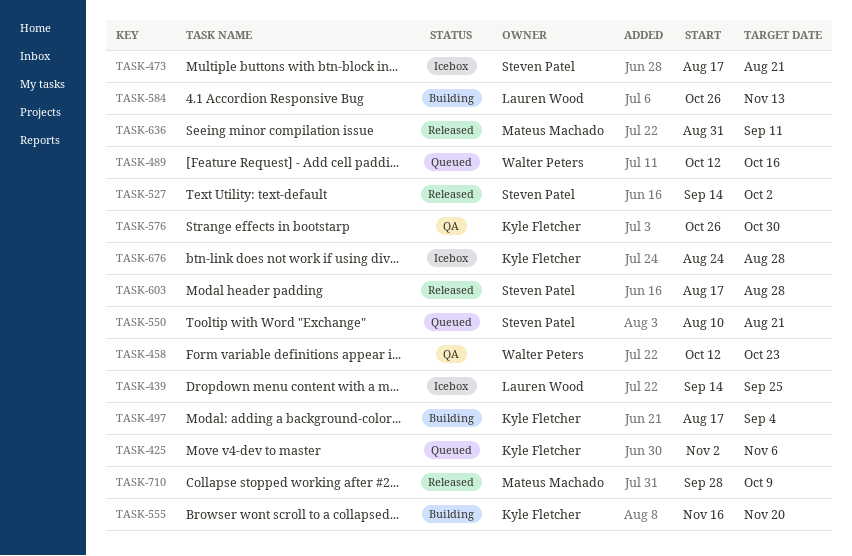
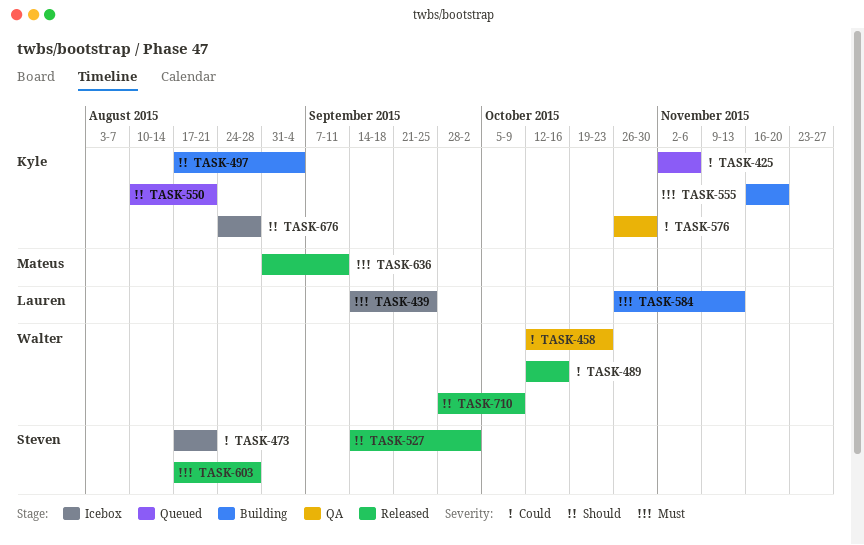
TASK-489, status: Queued -> Released
TASK-550, owner: Steven Patel -> Kyle Fletcher
TASK-710, owner: Mateus Machado -> Walter Peters

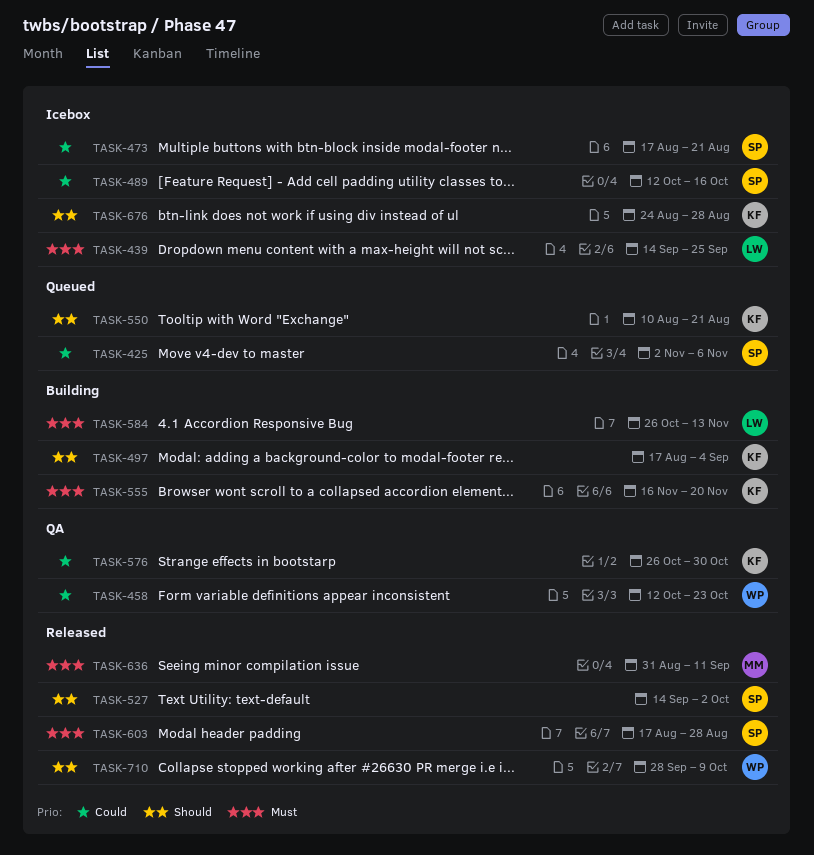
TASK-425, owner: Kyle -> Steven
TASK-489, status: Released -> Icebox
TASK-489, owner: Walter -> Steven

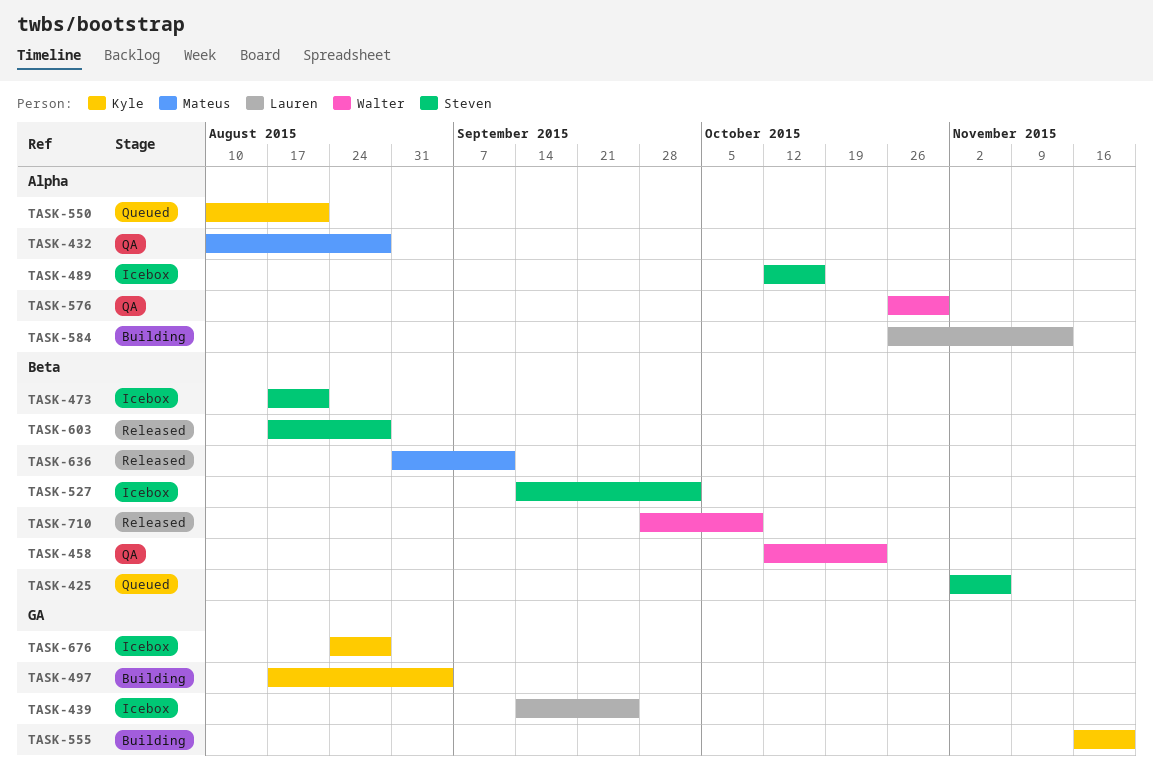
TASK-432: none -> present
TASK-527, status: Released -> Icebox
TASK-576, owner: Kyle -> Walter

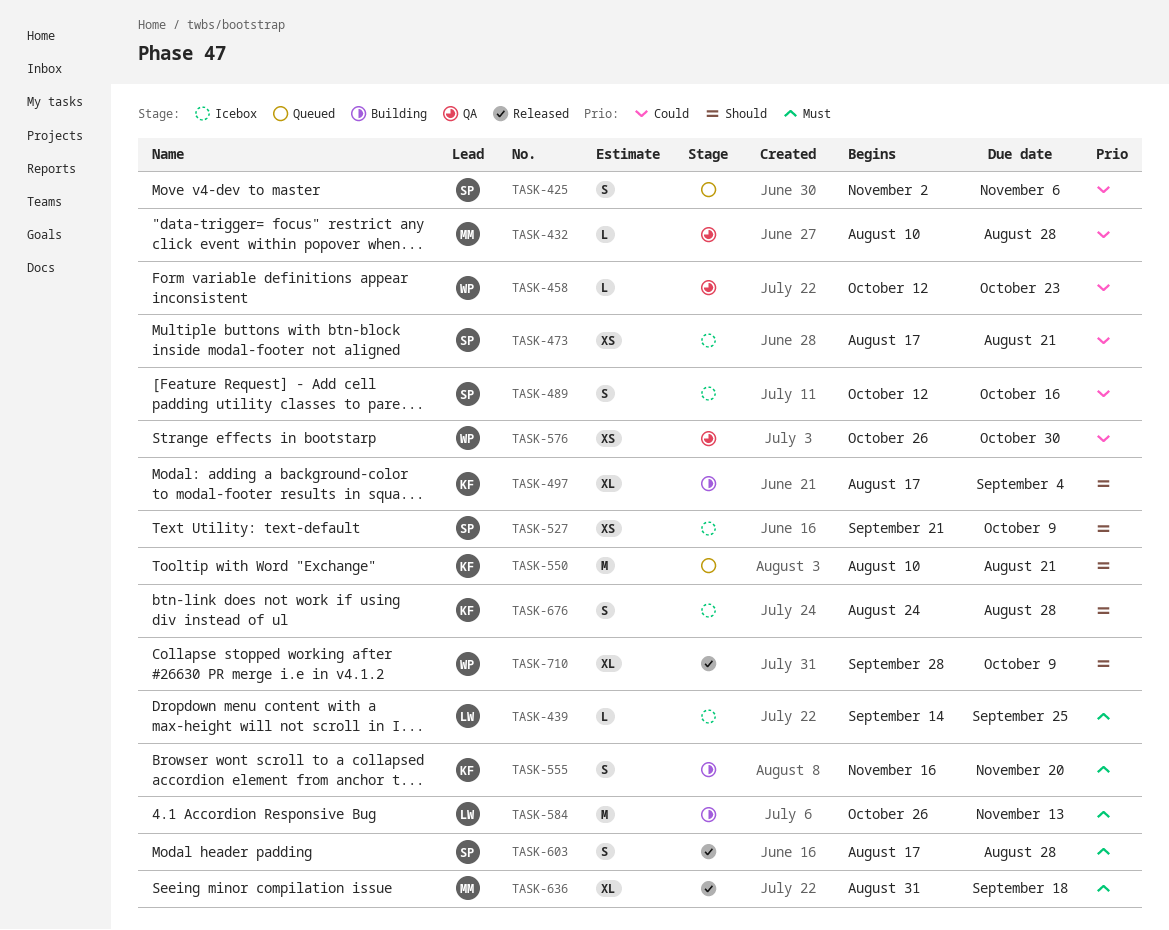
TASK-527, start: Sep 14 -> Sep 21
TASK-527, due: Oct 2 -> Oct 9
TASK-636, due: Sep 11 -> Sep 18

